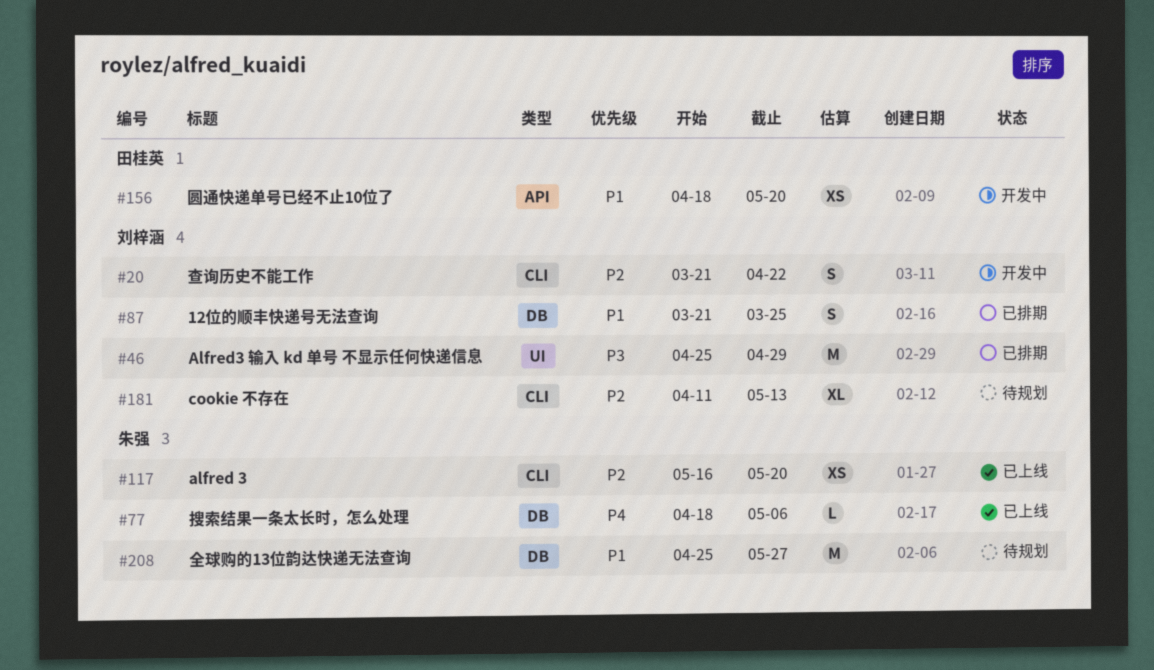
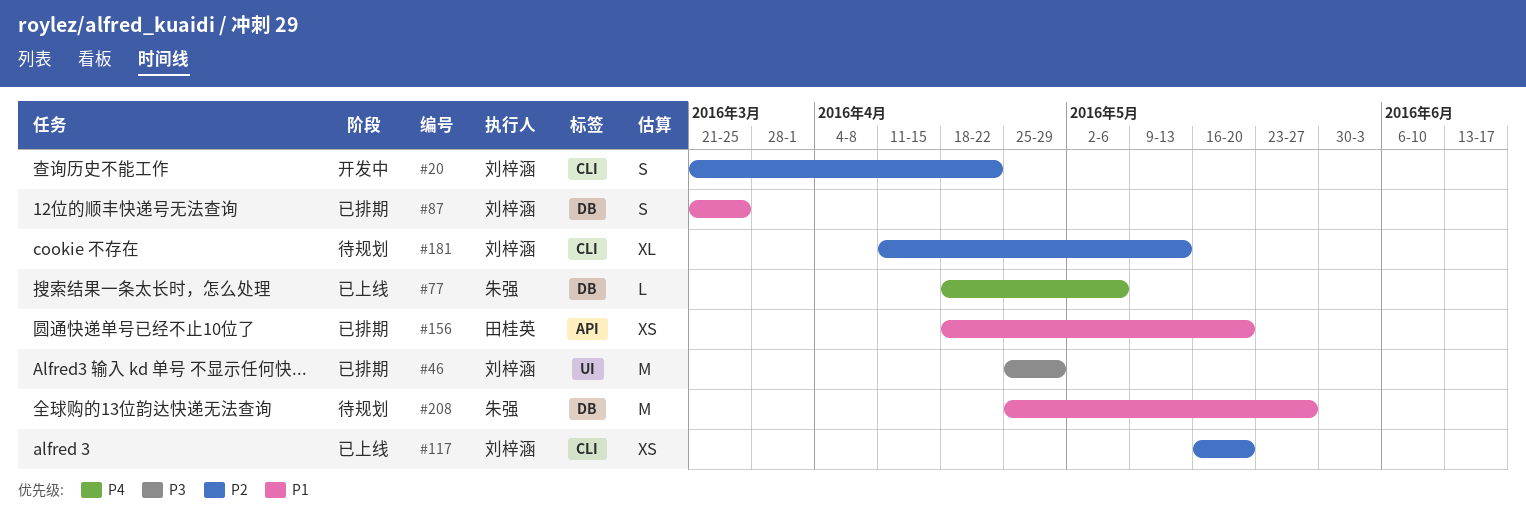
#117, owner: 朱强 -> 刘梓涵
#156, status: 开发中 -> 已排期

